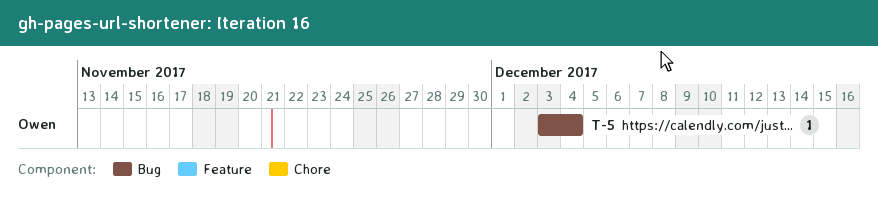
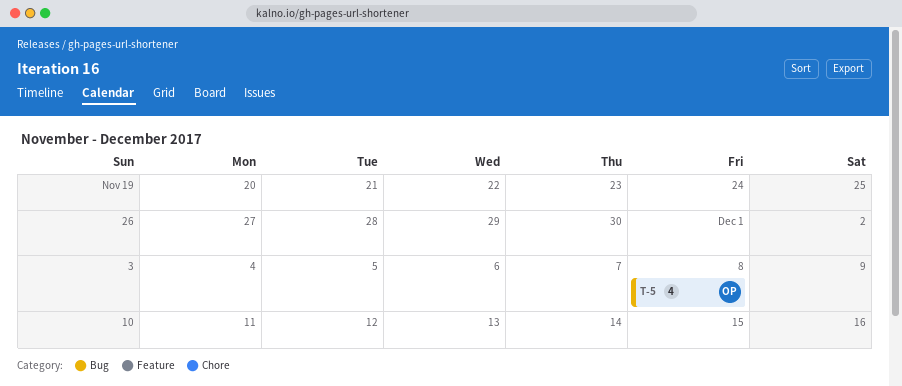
T-5, estimate: 1 -> 4
T-5, due: Dec 4 -> Dec 8

